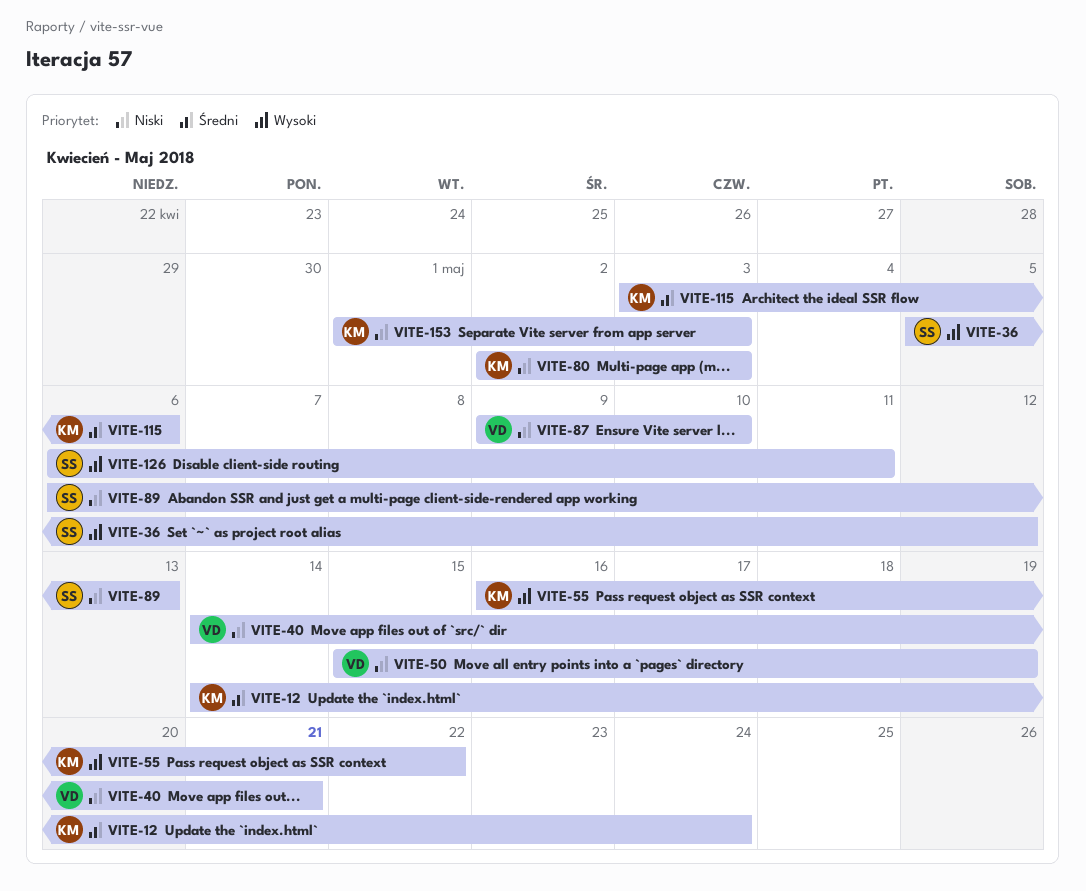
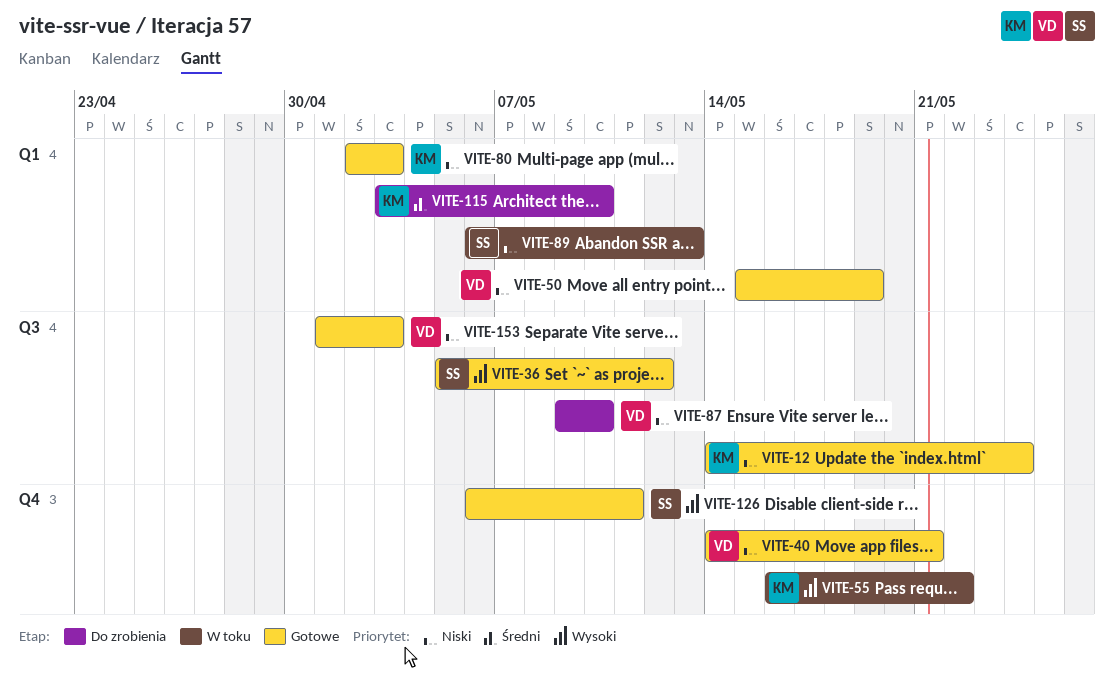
VITE-12, priority: Średni -> Niski
VITE-115, due: May 6 -> May 10
VITE-153, owner: KM -> VD

